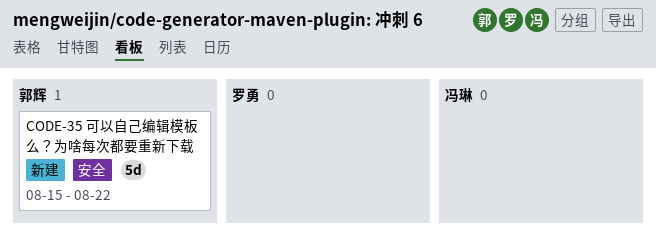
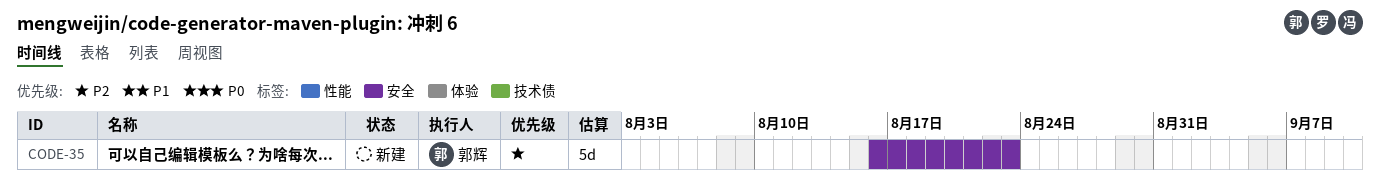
CODE-35, start: Aug 15 -> Aug 16
CODE-35, due: Aug 22 -> Aug 23

